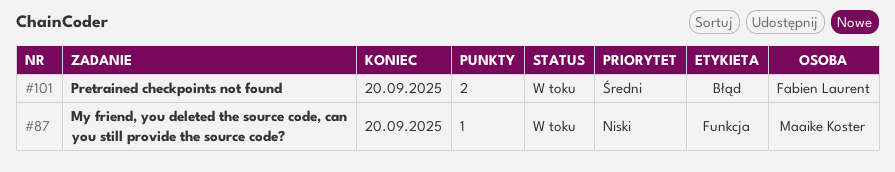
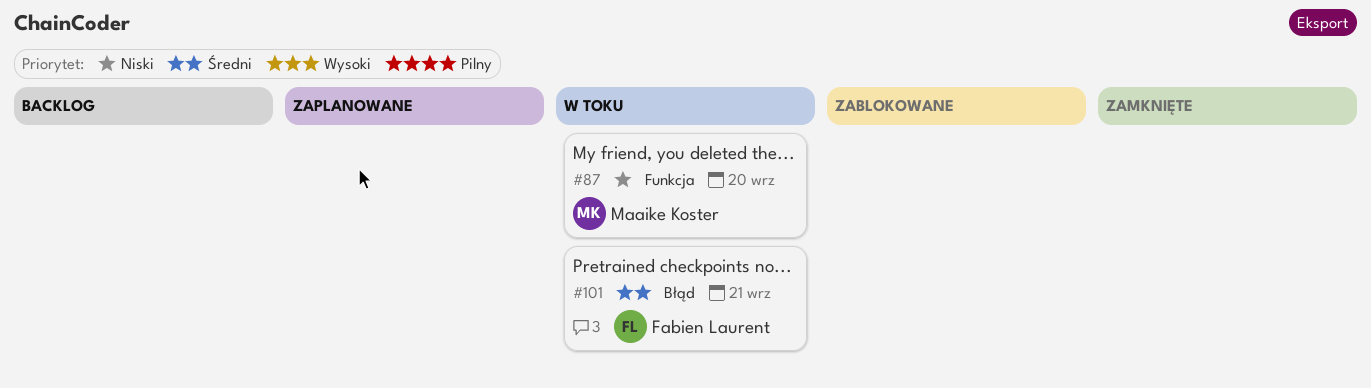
#101, due: Sep 20 -> Sep 21

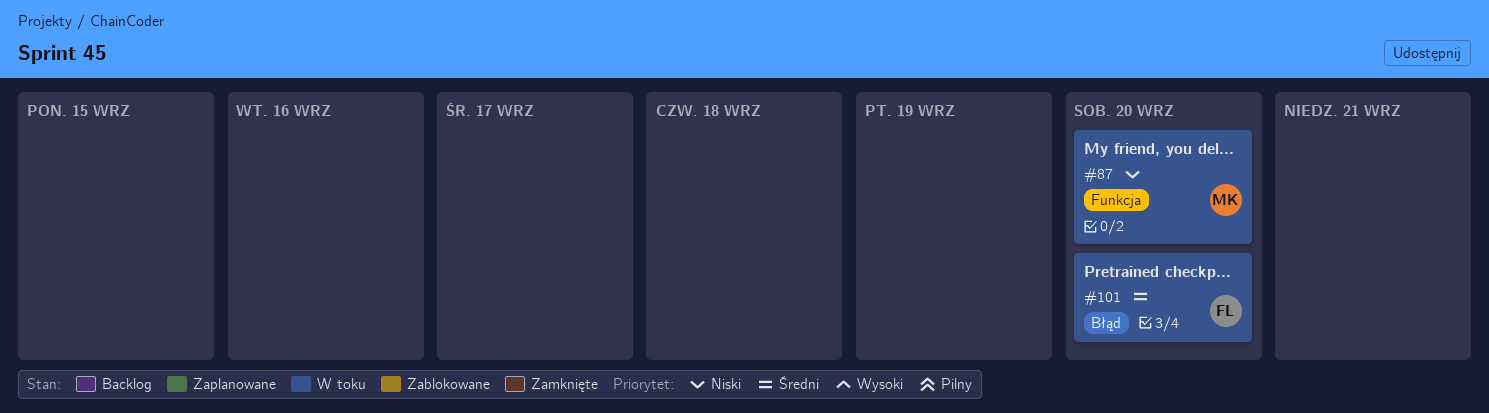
#101, due: Sep 21 -> Sep 20

